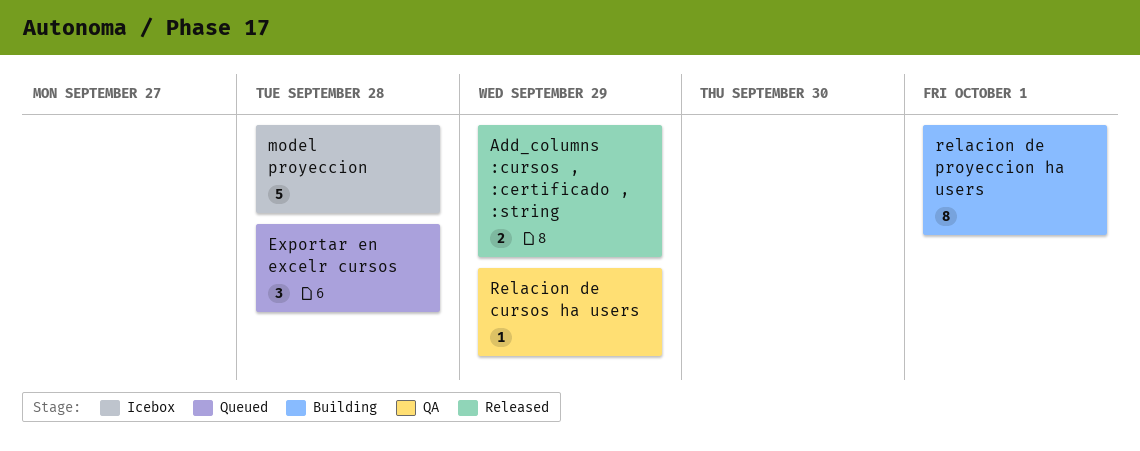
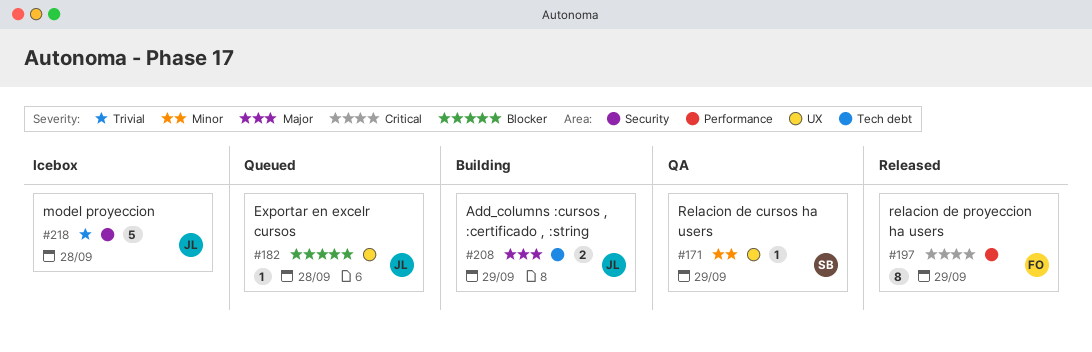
Add_columns :cursos , :certificado , :string, status: Released -> Building
Exportar en excelr cursos, estimate: 3 -> 1
relacion de proyeccion ha users, status: Building -> Released
relacion de proyeccion ha users, due: Oct 1 -> Sep 29

